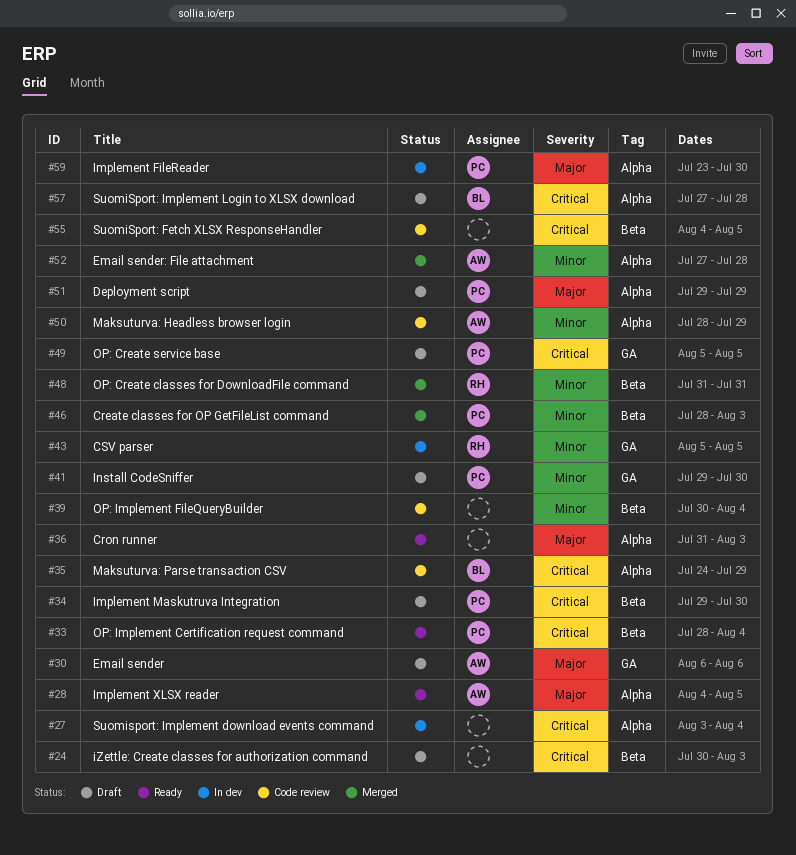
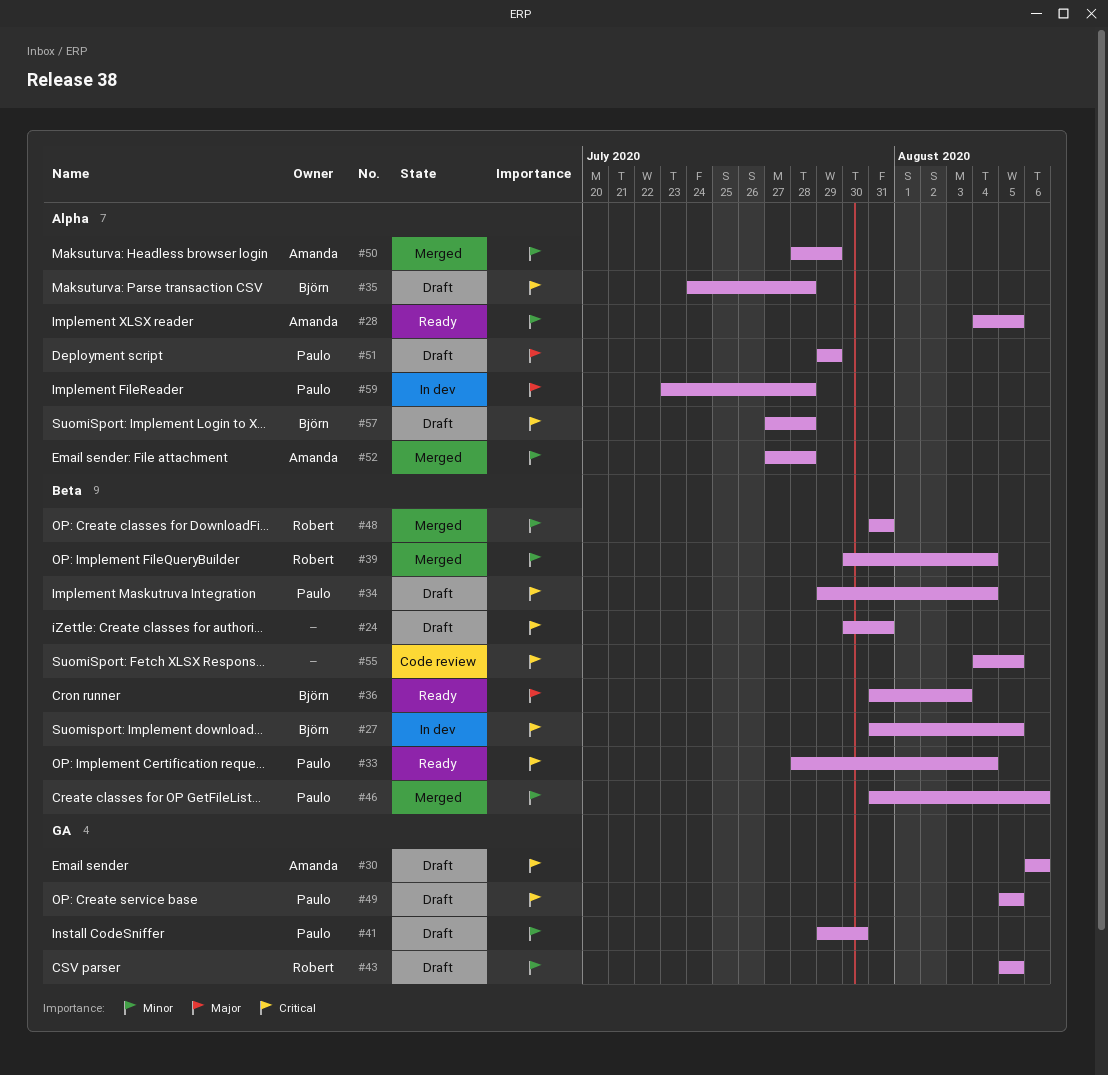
#24, due: Aug 3 -> Jul 31
#27, owner: none -> Björn
#27, label: Alpha -> Beta
#27, start: Aug 3 -> Jul 31
#27, due: Aug 4 -> Aug 5
#28, priority: Major -> Minor
#30, priority: Major -> Critical
#34, due: Jul 30 -> Aug 4
#35, status: Code review -> Draft
#35, due: Jul 29 -> Jul 28
#36, owner: none -> Björn
#36, label: Alpha -> Beta
#39, status: Code review -> Merged
#39, owner: none -> Robert
#43, status: In dev -> Draft
#46, start: Jul 28 -> Jul 31
#46, due: Aug 3 -> Aug 6
#50, status: Code review -> Merged
#59, due: Jul 30 -> Jul 28

